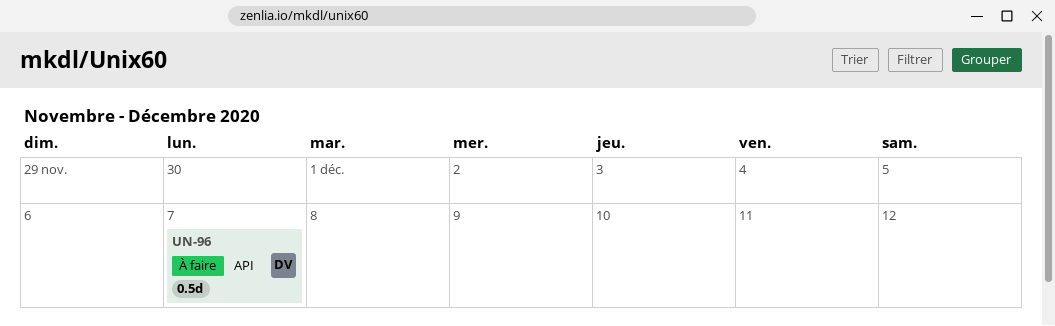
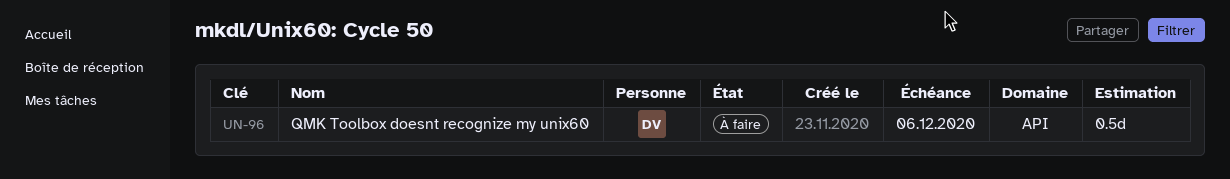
UN-96, due: Dec 7 -> Dec 6

